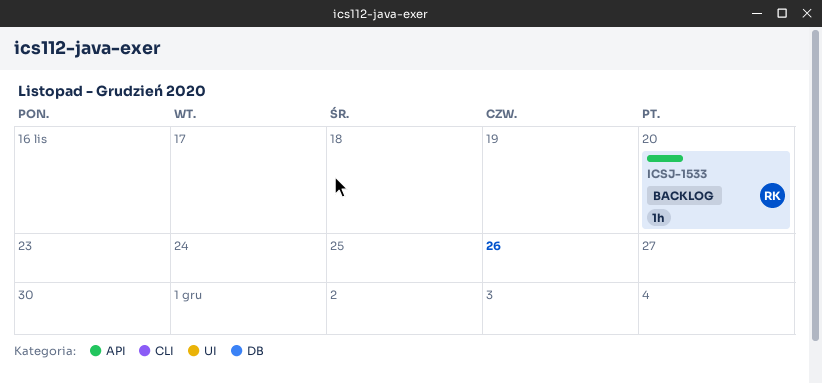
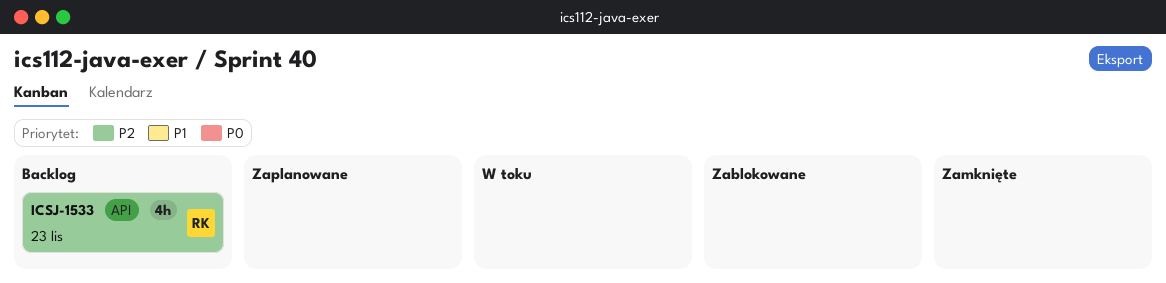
ICSJ-1533, estimate: 1h -> 4h
ICSJ-1533, due: Nov 20 -> Nov 23

